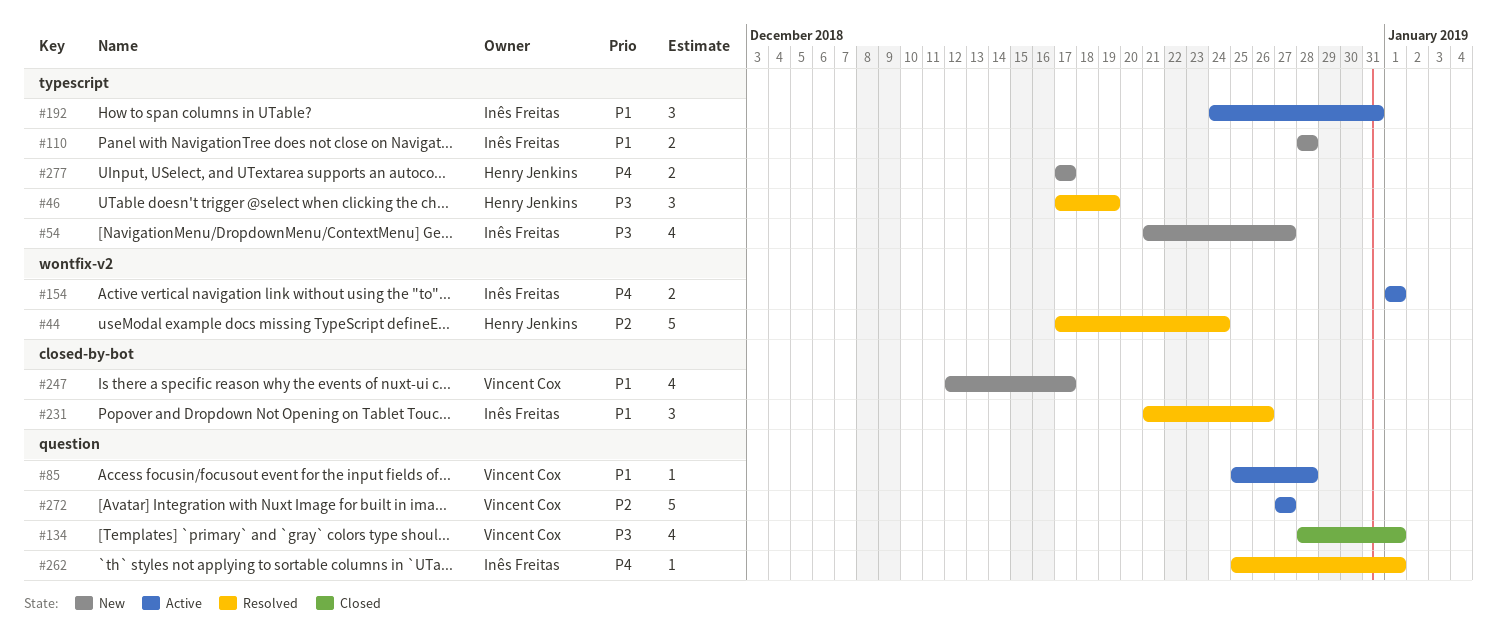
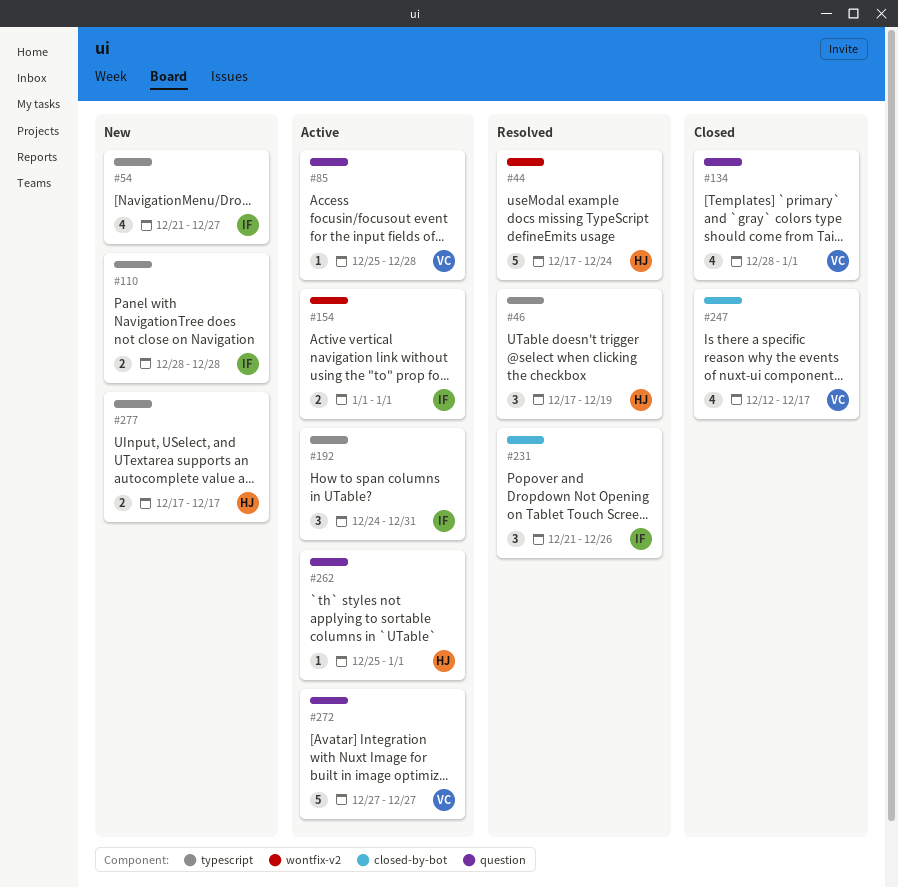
#247, status: New -> Closed
#262, status: Resolved -> Active
#262, owner: Inês Freitas -> Henry Jenkins

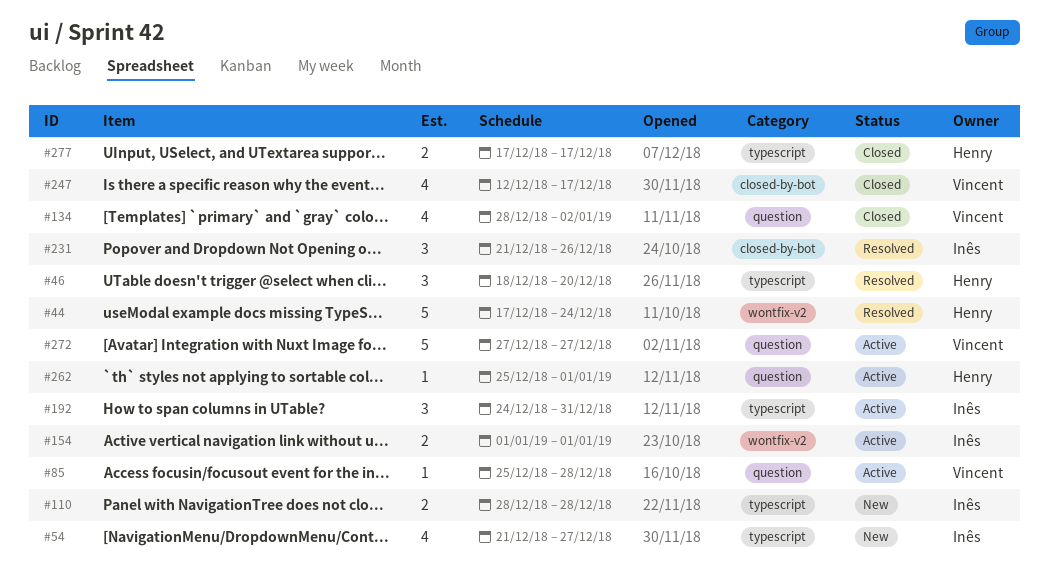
#46, start: Dec 17 -> Dec 18
#46, due: Dec 19 -> Dec 20
#134, due: Jan 1 -> Jan 2
#277, status: New -> Closed

